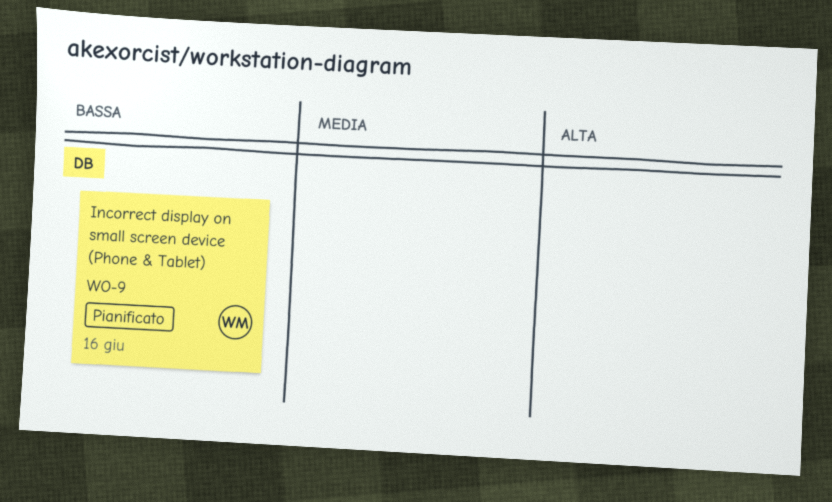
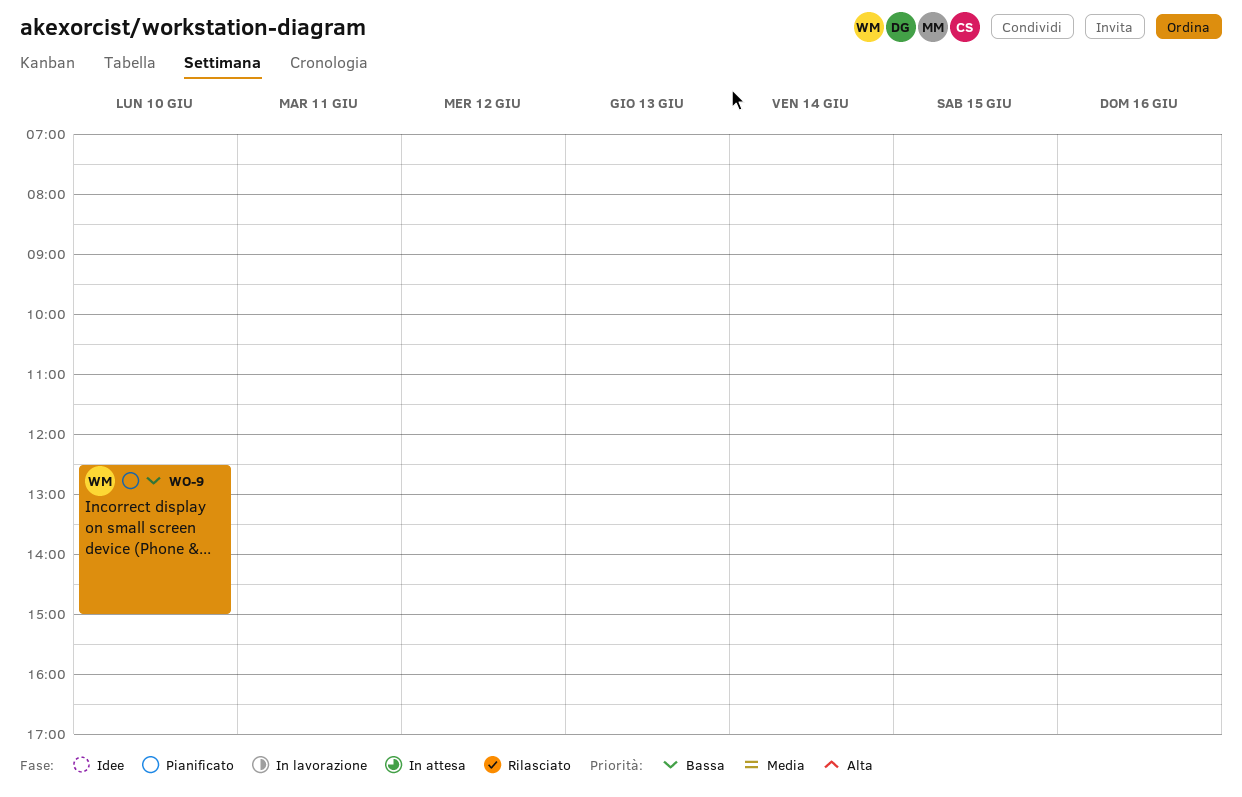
WO-9, day: Jun 16 -> Jun 10

